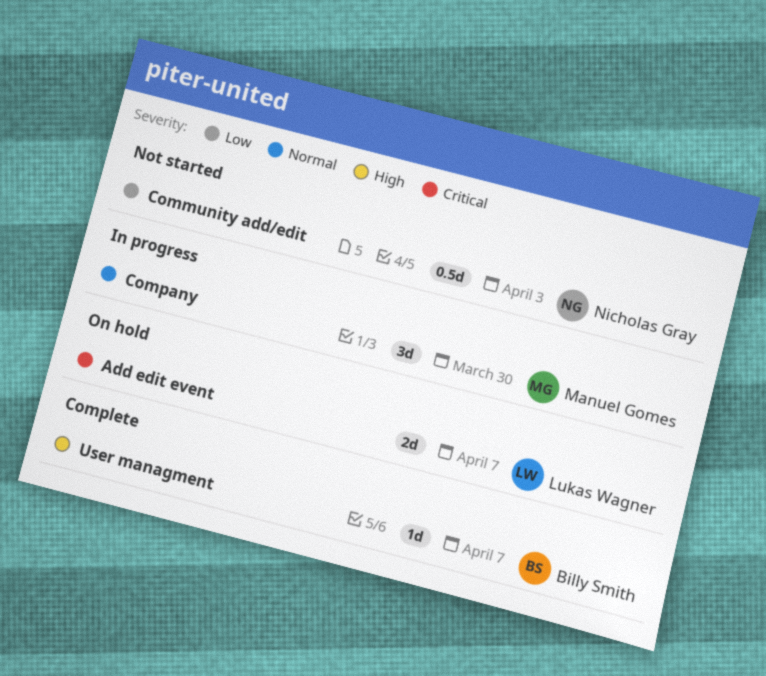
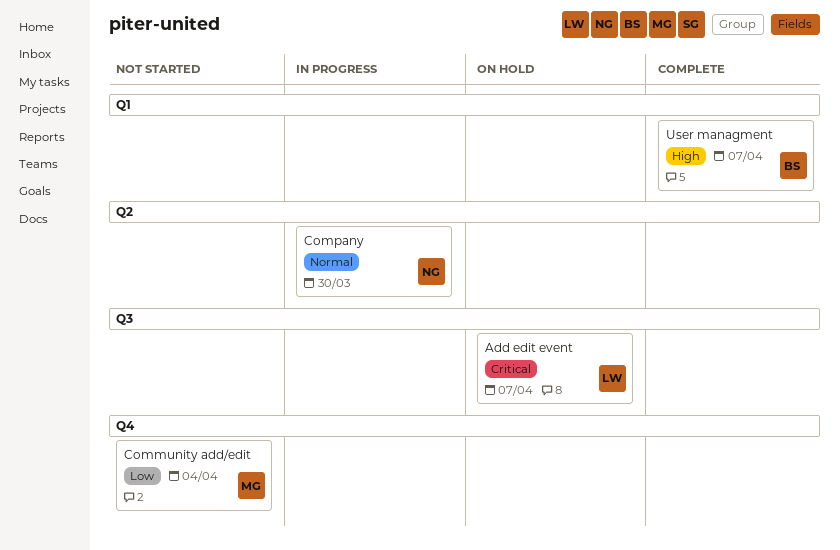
Community add/edit, owner: Nicholas Gray -> Manuel Gomes
Community add/edit, due: Apr 3 -> Apr 4
Company, owner: Manuel Gomes -> Nicholas Gray

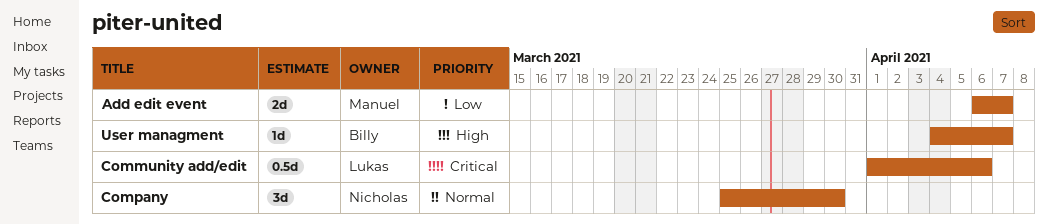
Add edit event, owner: Lukas -> Manuel
Add edit event, priority: Critical -> Low
Community add/edit, owner: Manuel -> Lukas
Community add/edit, priority: Low -> Critical
Community add/edit, due: Apr 4 -> Apr 6

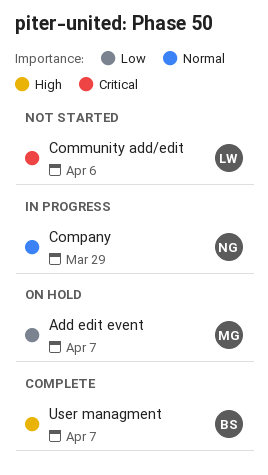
Company, due: Mar 30 -> Mar 29

